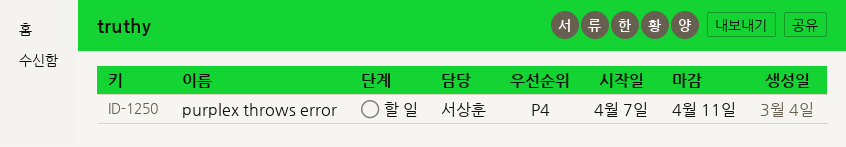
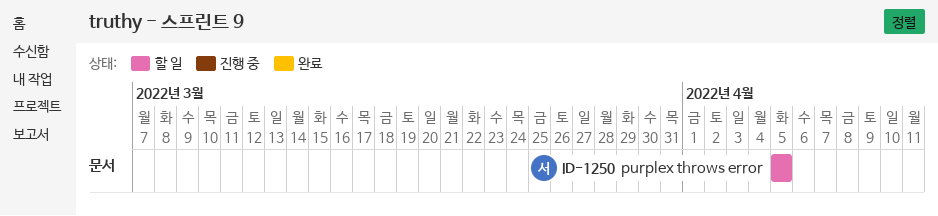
ID-1250, start: Apr 7 -> Apr 5
ID-1250, due: Apr 11 -> Apr 5

